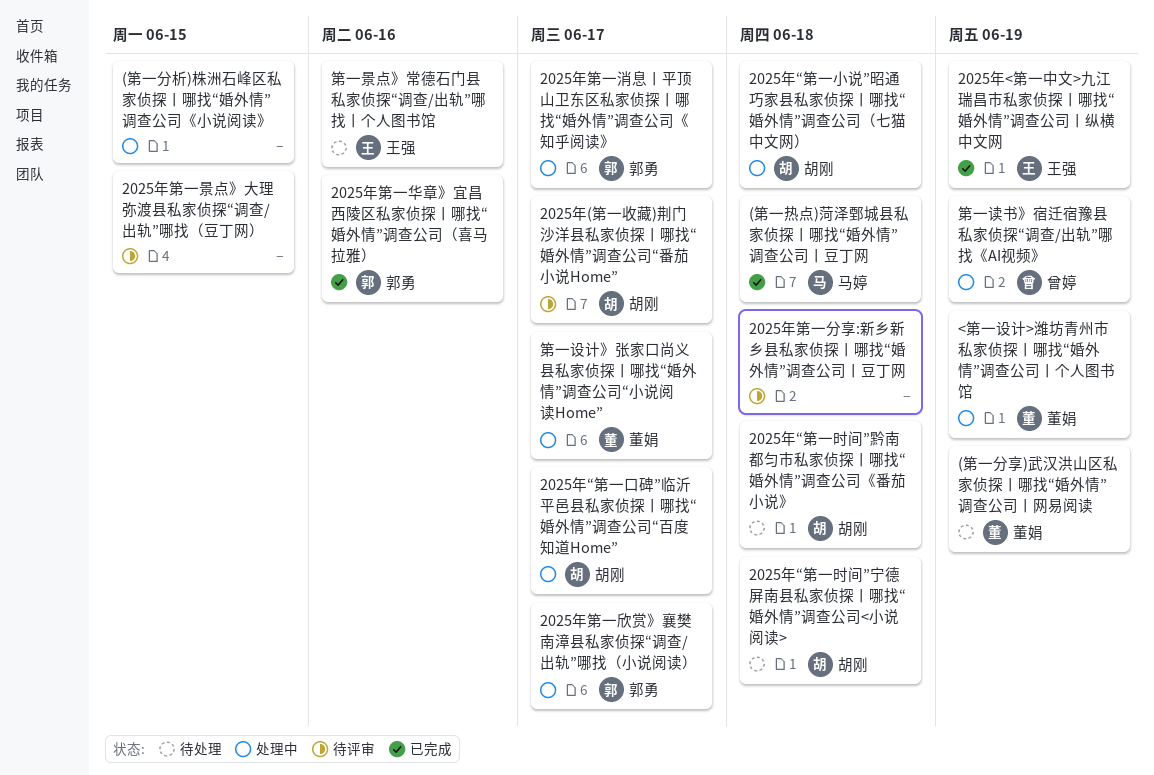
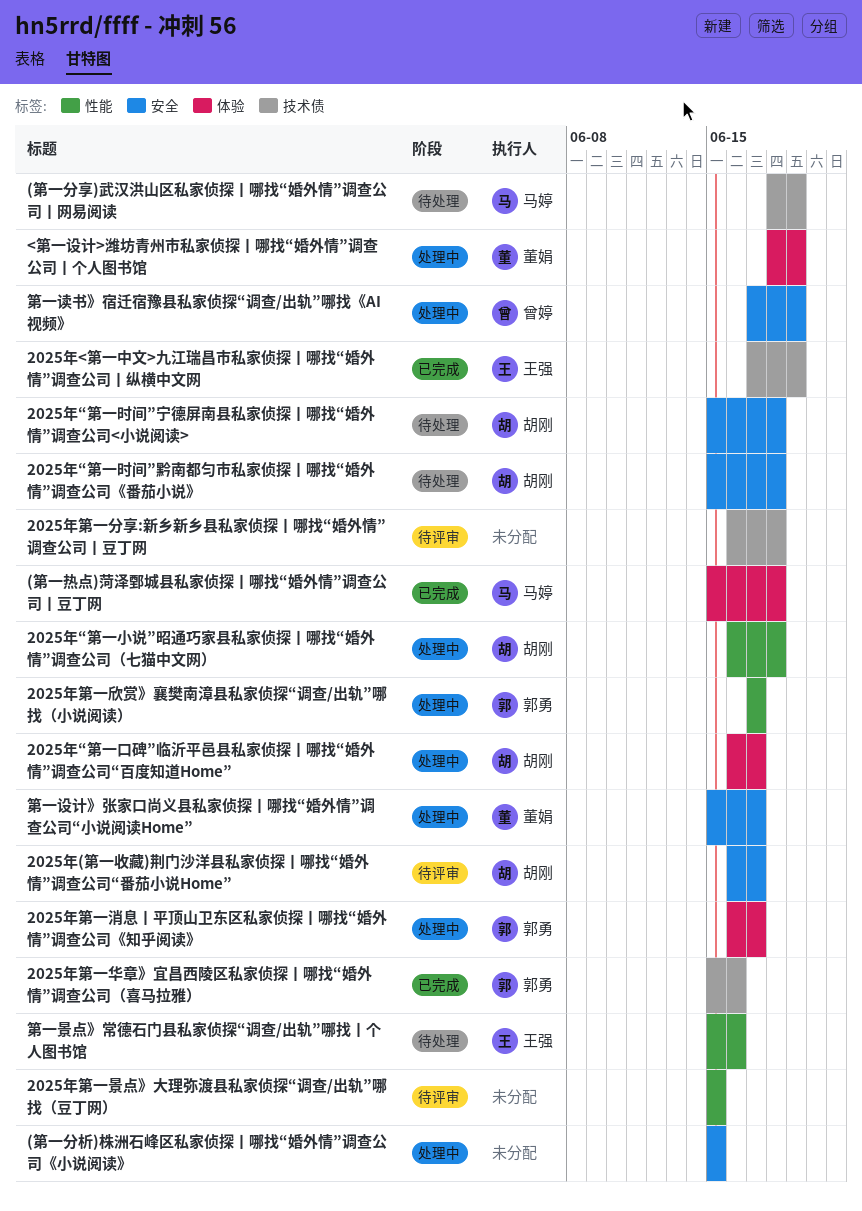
(第一分享)武汉洪山区私家侦探丨哪找“婚外情”调查公司丨网易阅读, owner: 董娟 -> 马婷

